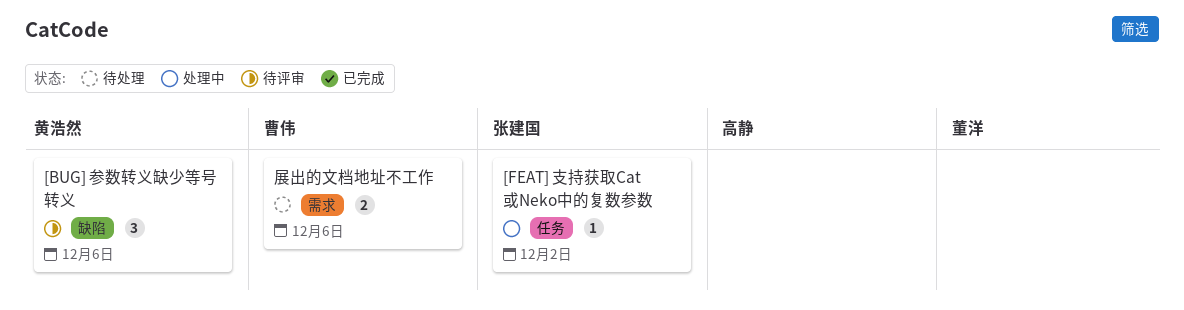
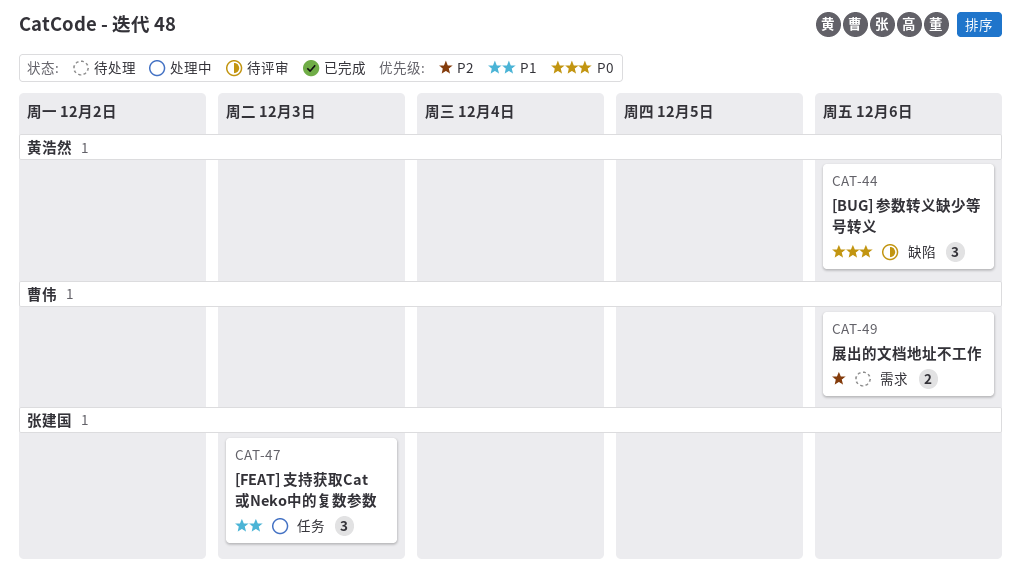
[FEAT] 支持获取Cat或Neko中的复数参数, estimate: 1 -> 3
[FEAT] 支持获取Cat或Neko中的复数参数, due: Dec 2 -> Dec 3

